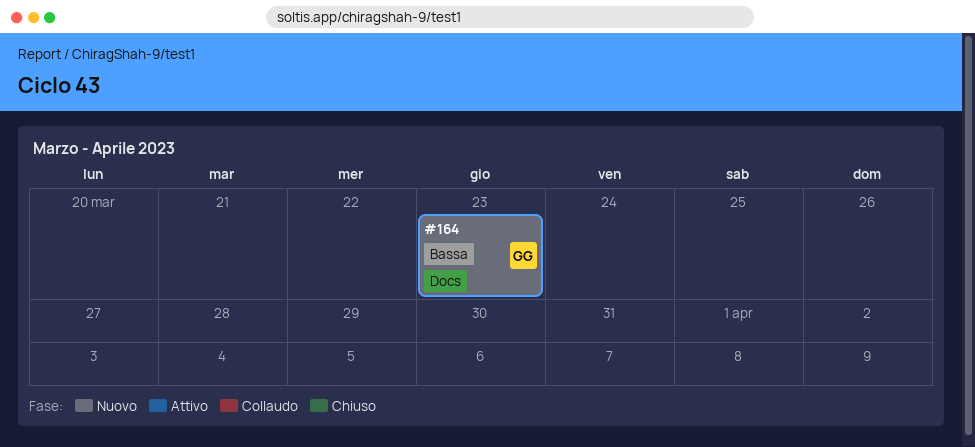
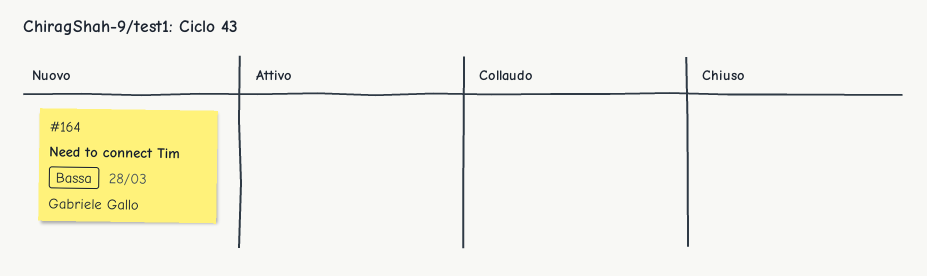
#164, due: Mar 23 -> Mar 28

